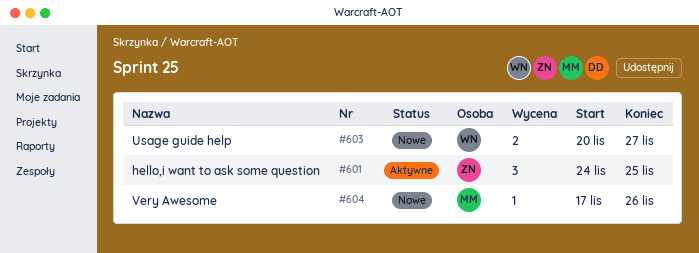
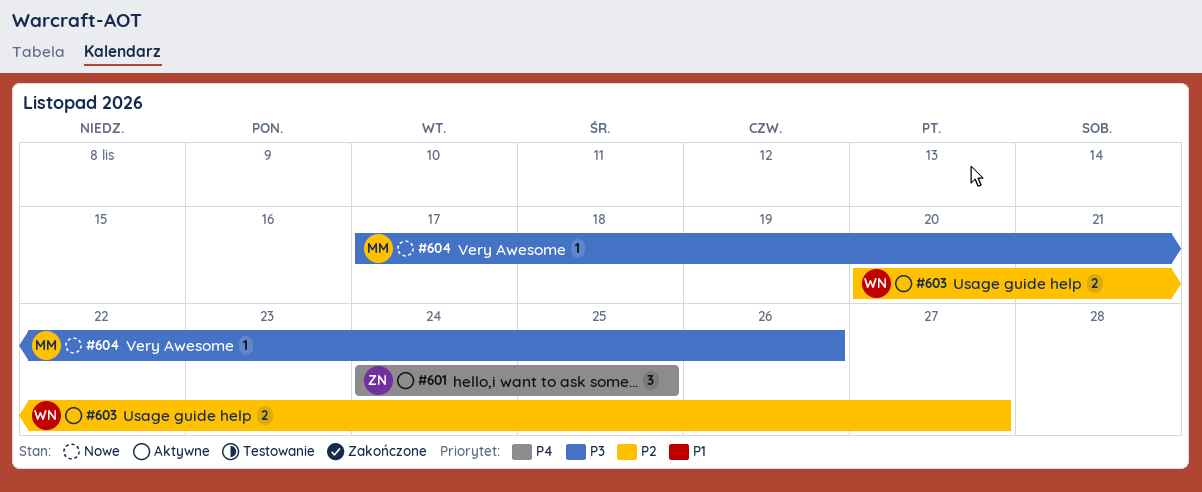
#603, status: Nowe -> Aktywne

